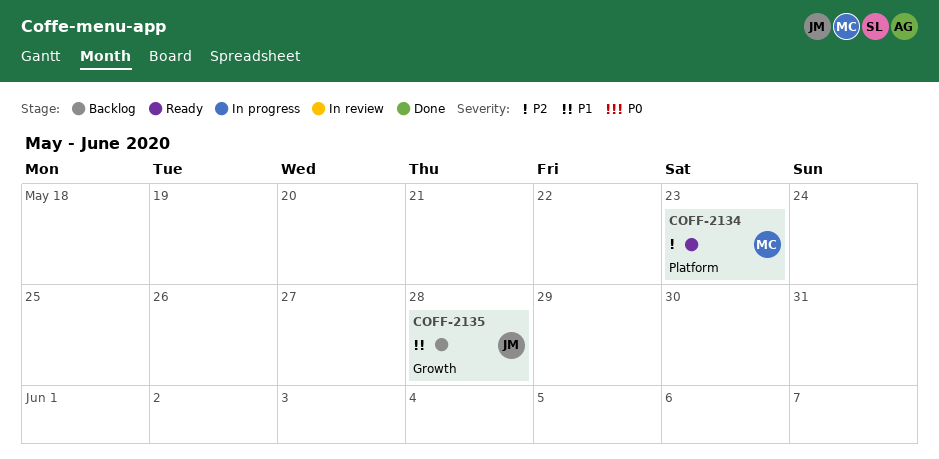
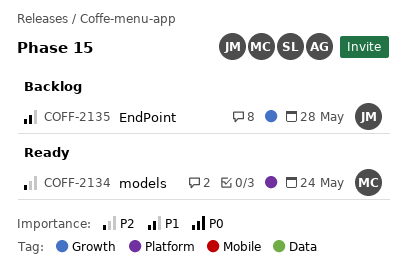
COFF-2134, due: May 23 -> May 24

